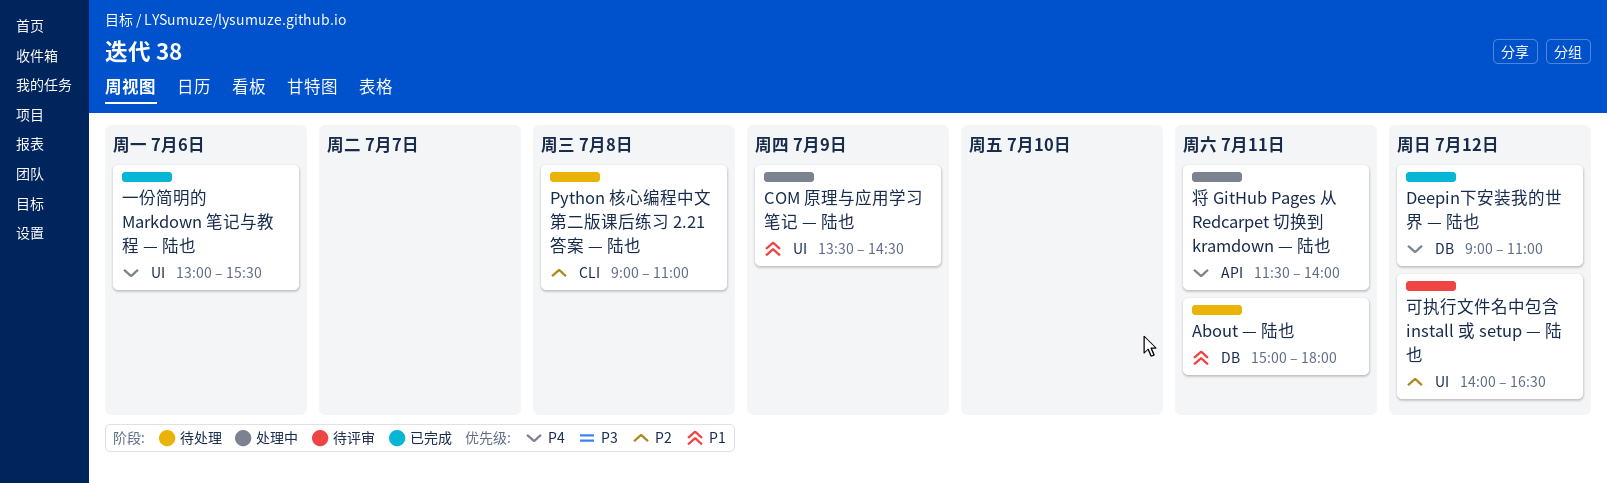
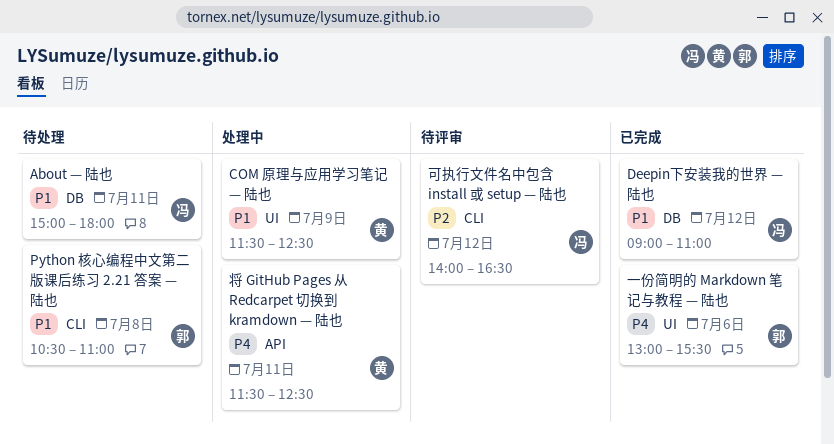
COM 原理与应用学习笔记 — 陆也, begins: 13:30 -> 11:30
COM 原理与应用学习笔记 — 陆也, ends: 14:30 -> 12:30
Deepin下安装我的世界 — 陆也, priority: P4 -> P1
Python 核心编程中文第二版课后练习 2.21 答案 — 陆也, priority: P2 -> P1
Python 核心编程中文第二版课后练习 2.21 答案 — 陆也, begins: 09:00 -> 10:30
可执行文件名中包含 install 或 setup — 陆也, label: UI -> CLI
将 GitHub Pages 从 Redcarpet 切换到 kramdown — 陆也, ends: 14:00 -> 12:30

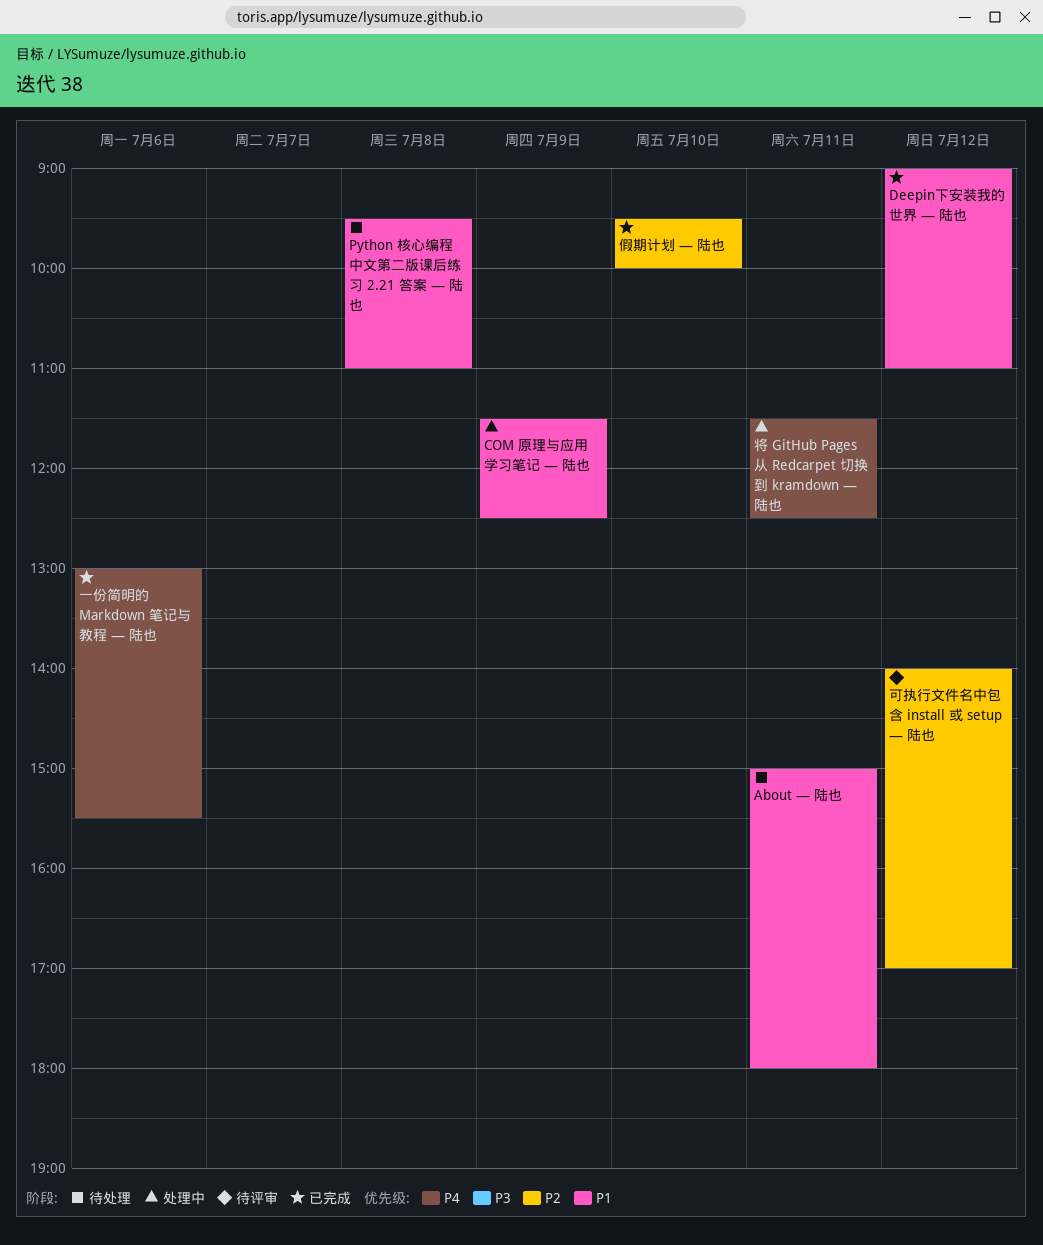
Python 核心编程中文第二版课后练习 2.21 答案 — 陆也, begins: 10:30 -> 09:30
假期计划 — 陆也: none -> present
可执行文件名中包含 install 或 setup — 陆也, ends: 16:30 -> 17:00

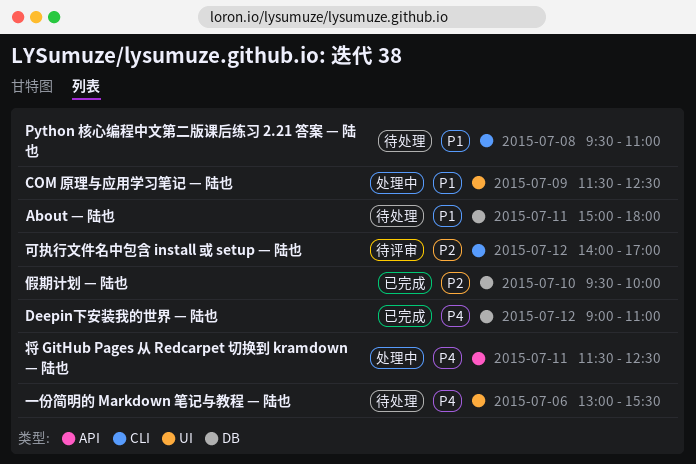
Deepin下安装我的世界 — 陆也, priority: P1 -> P4
一份简明的 Markdown 笔记与教程 — 陆也, status: 已完成 -> 待处理

